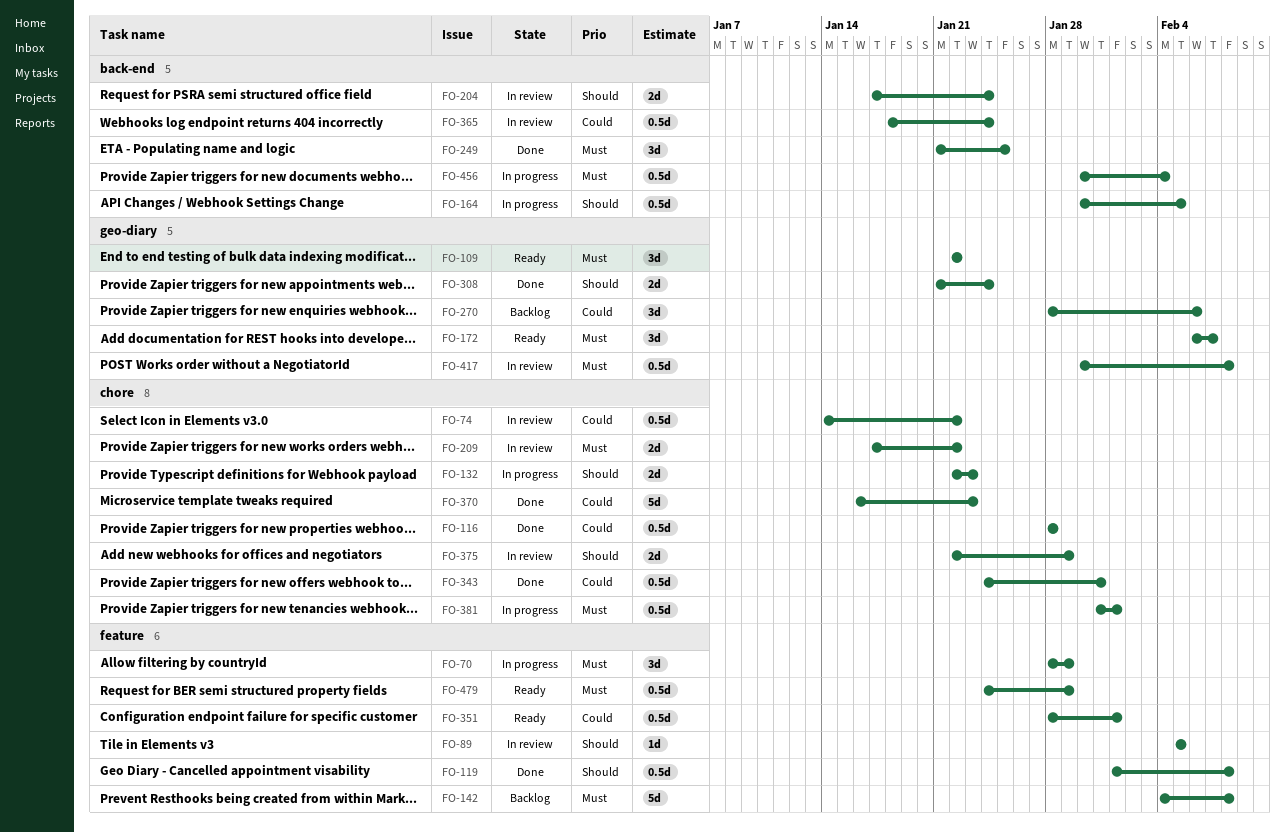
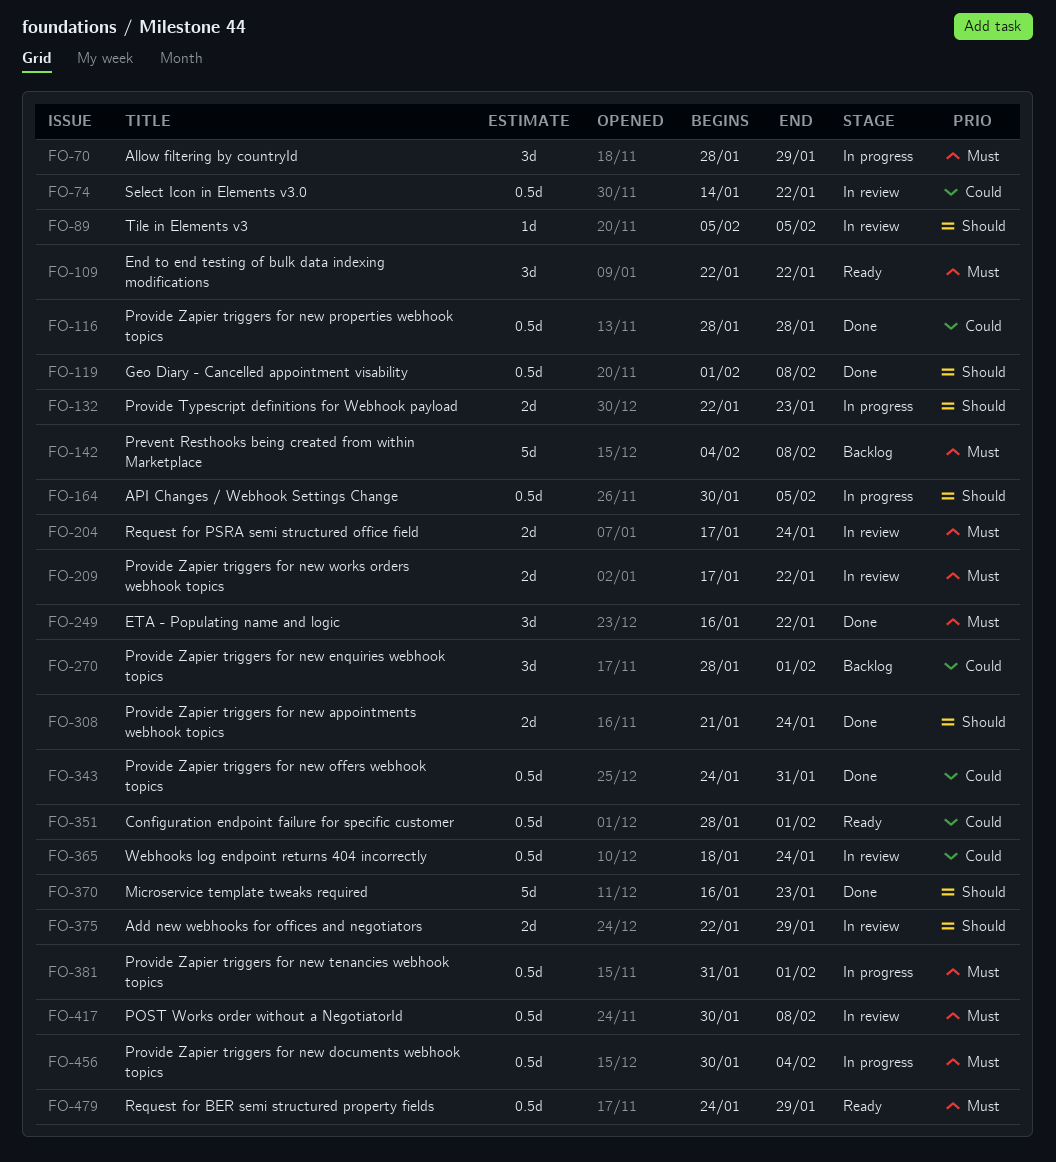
FO-172: present -> none
FO-204, priority: Should -> Must
FO-249, start: Jan 21 -> Jan 16
FO-249, due: Jan 25 -> Jan 22
FO-270, due: Feb 6 -> Feb 1
FO-370, priority: Could -> Should

